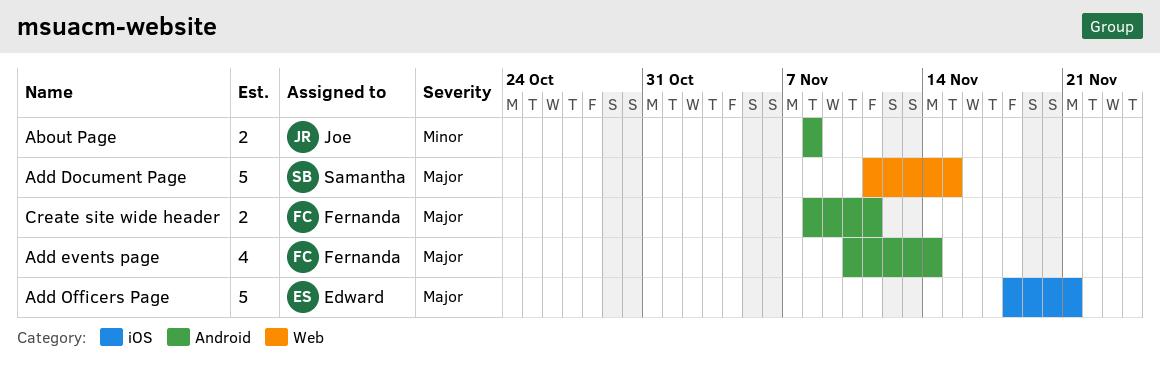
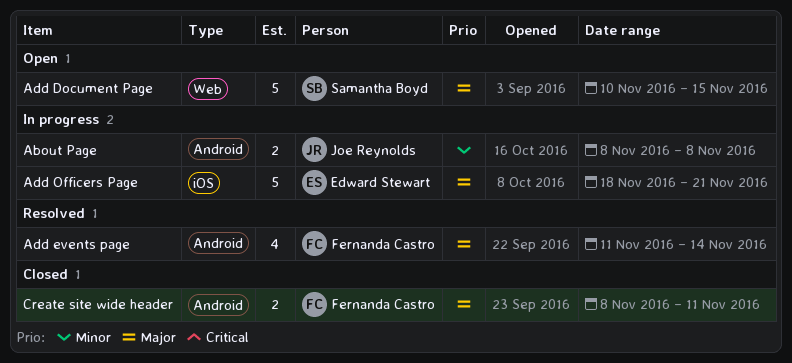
Add Document Page, start: Nov 11 -> Nov 10
Add events page, start: Nov 10 -> Nov 11

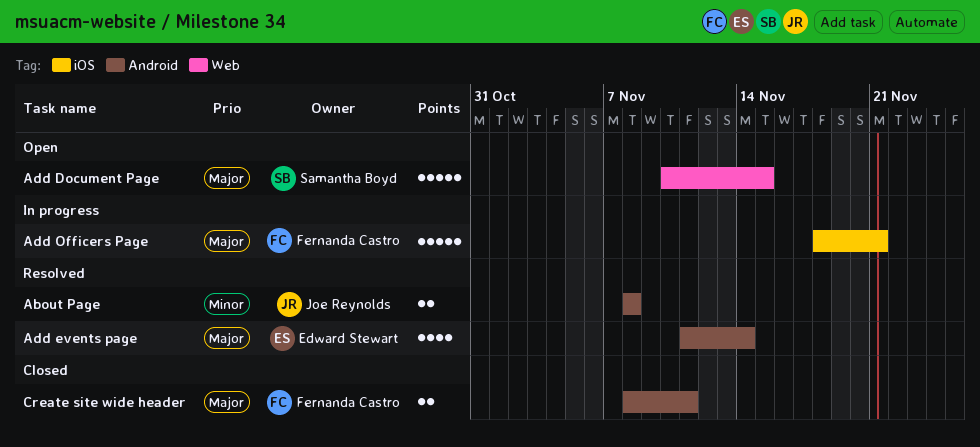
About Page, status: In progress -> Resolved
Add events page, owner: Fernanda Castro -> Edward Stewart
Add Officers Page, owner: Edward Stewart -> Fernanda Castro

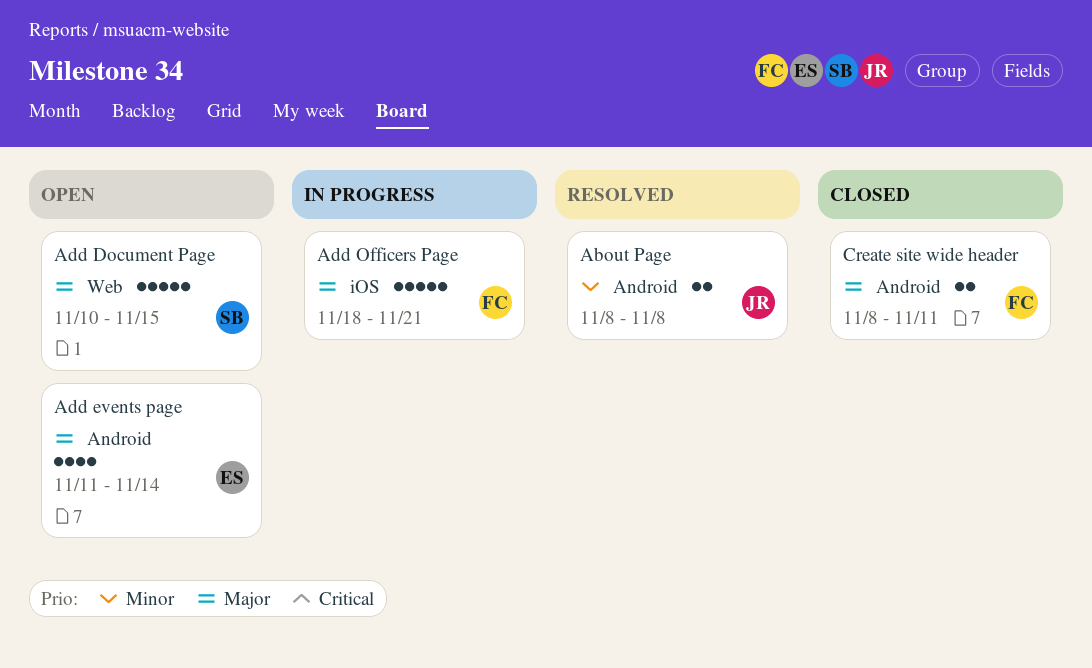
Add events page, status: Resolved -> Open

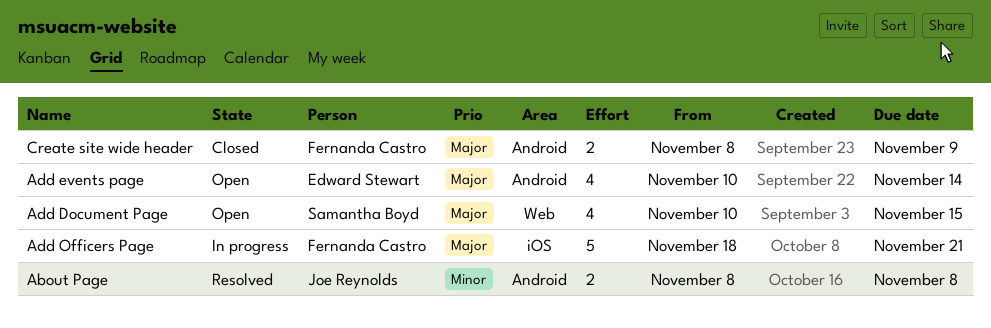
Add Document Page, estimate: 5 -> 4
Add events page, start: Nov 11 -> Nov 10
Create site wide header, due: Nov 11 -> Nov 9

